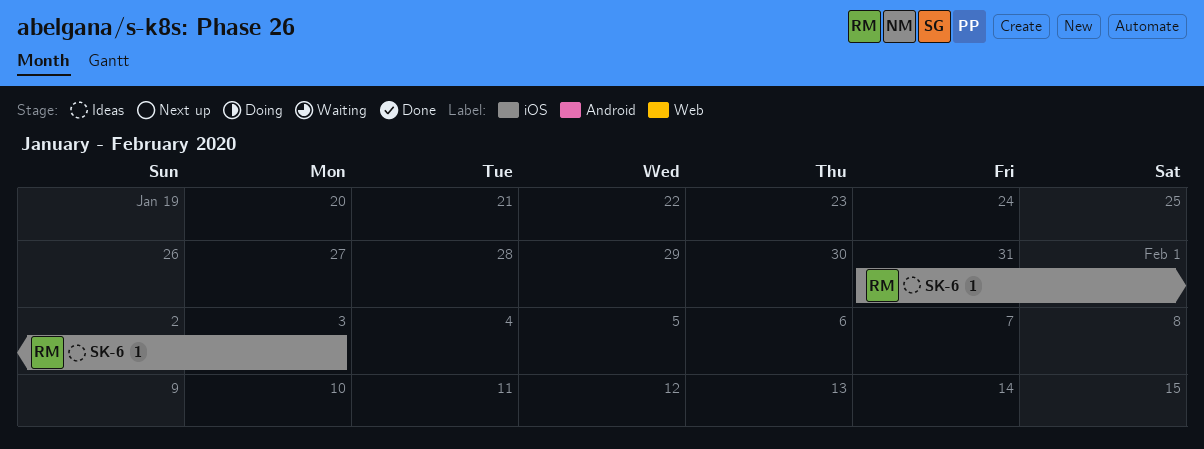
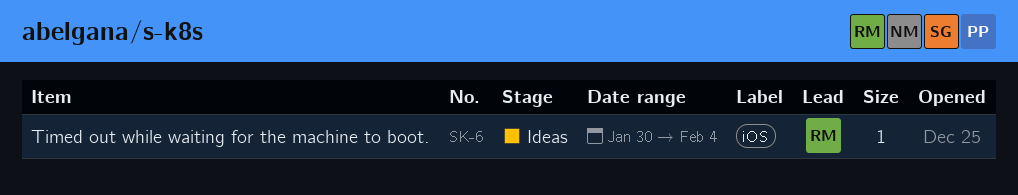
SK-6, start: Jan 31 -> Jan 30
SK-6, due: Feb 3 -> Feb 4

